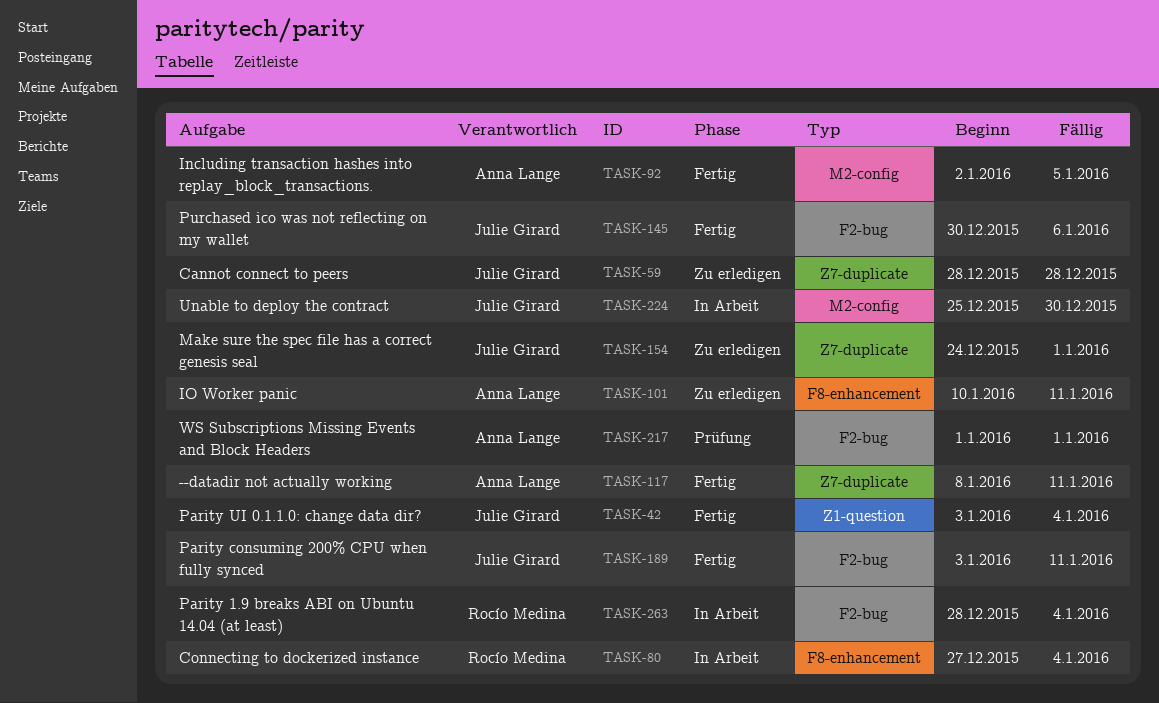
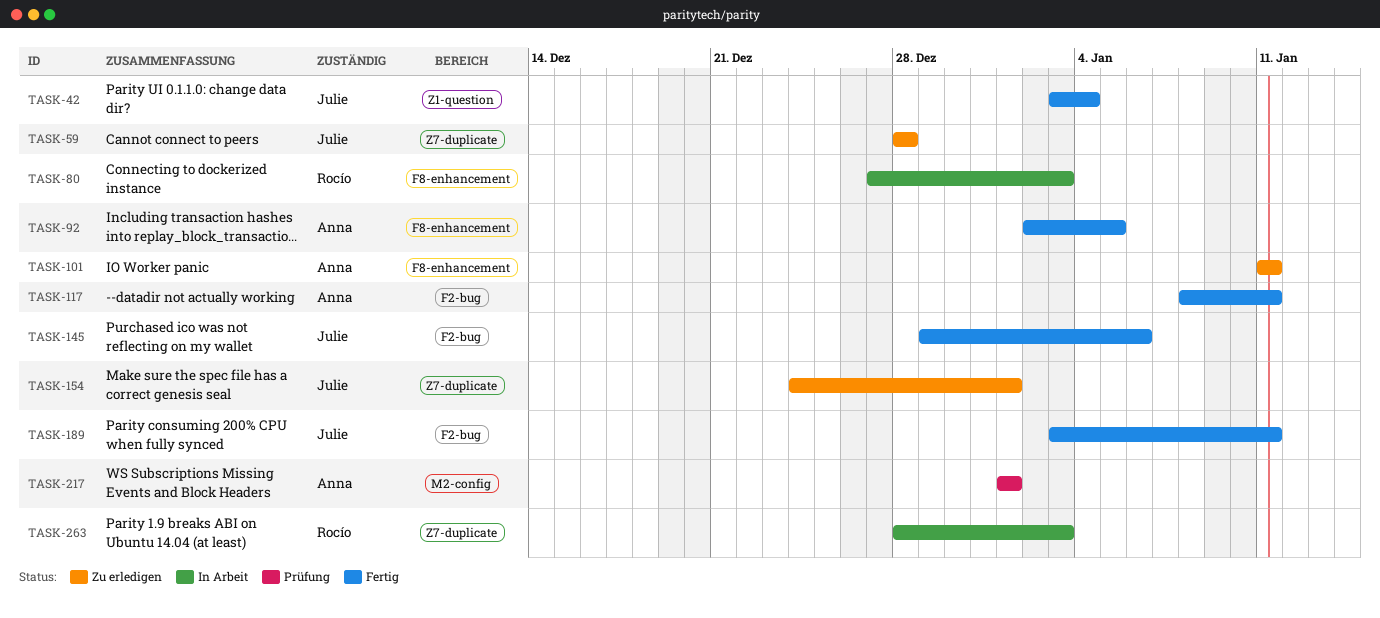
TASK-80, due: Jan 4 -> Jan 3
TASK-92, label: M2-config -> F8-enhancement
TASK-101, start: Jan 10 -> Jan 11
TASK-117, label: Z7-duplicate -> F2-bug
TASK-145, start: Dec 30 -> Dec 29
TASK-217, label: F2-bug -> M2-config
TASK-224: present -> none
TASK-263, label: F2-bug -> Z7-duplicate
TASK-263, due: Jan 4 -> Jan 3

